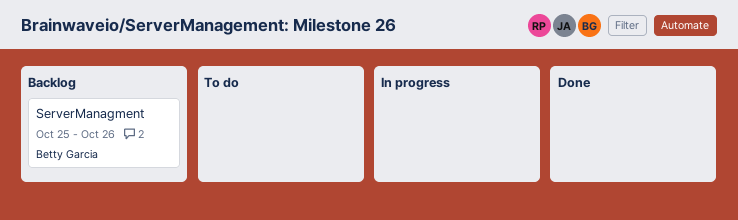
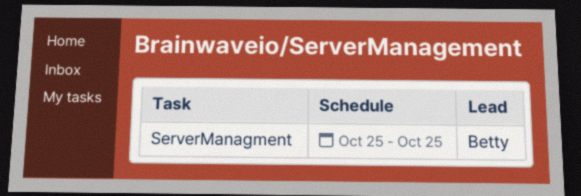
ServerManagment, due: Oct 26 -> Oct 25

